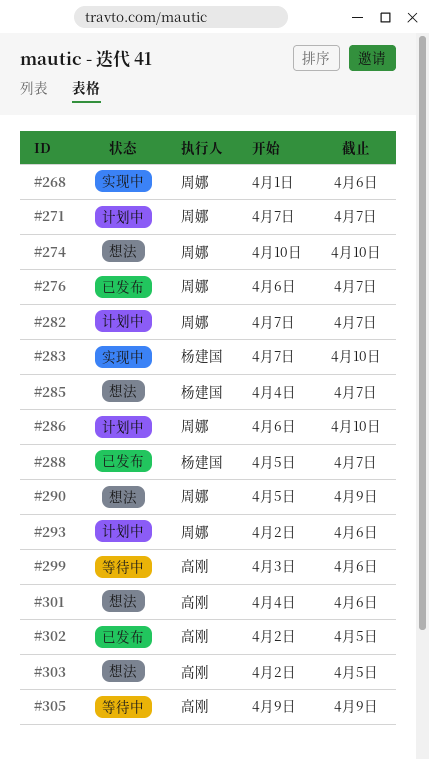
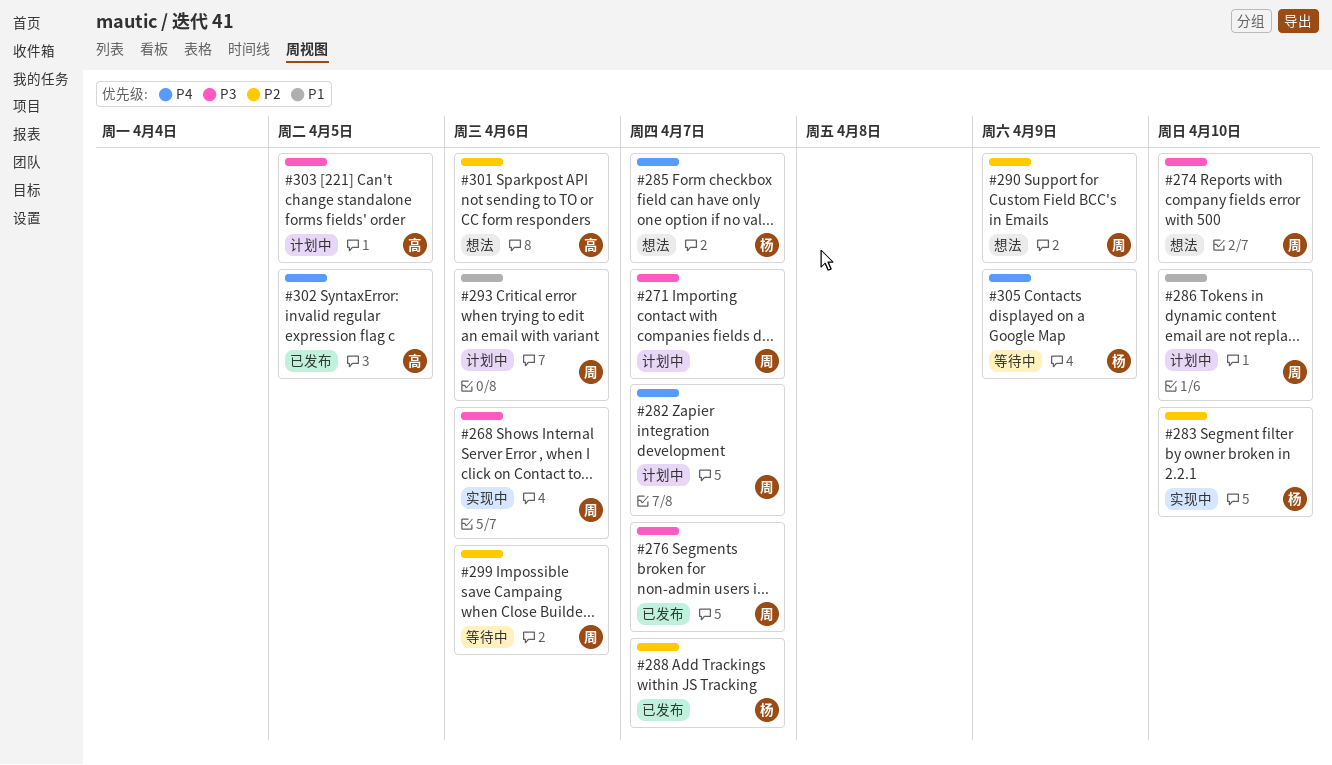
#299, owner: 高刚 -> 周娜
#303, status: 想法 -> 计划中
#305, owner: 高刚 -> 杨建国

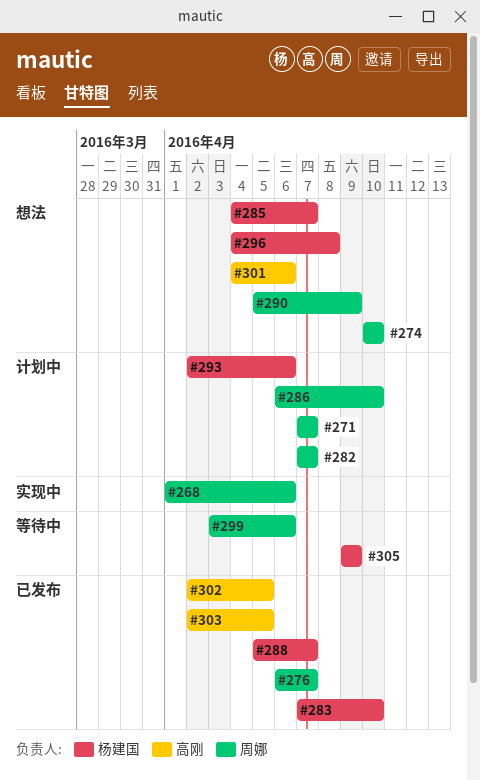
#283, status: 实现中 -> 已发布
#293, owner: 周娜 -> 杨建国
#296: none -> present
#303, status: 计划中 -> 已发布

